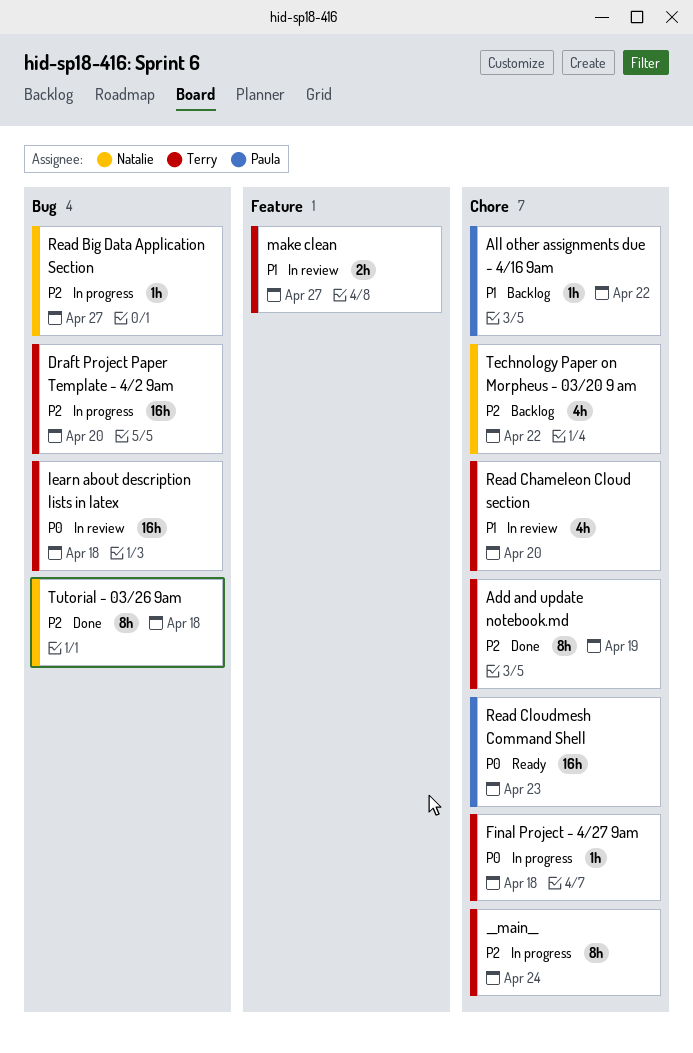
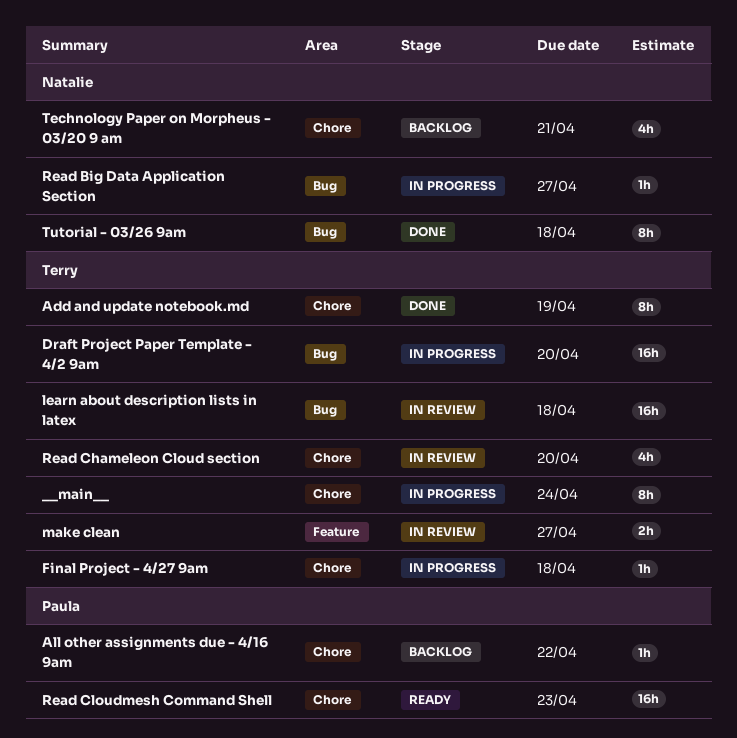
Technology Paper on Morpheus - 03/20 9 am, due: Apr 22 -> Apr 21

